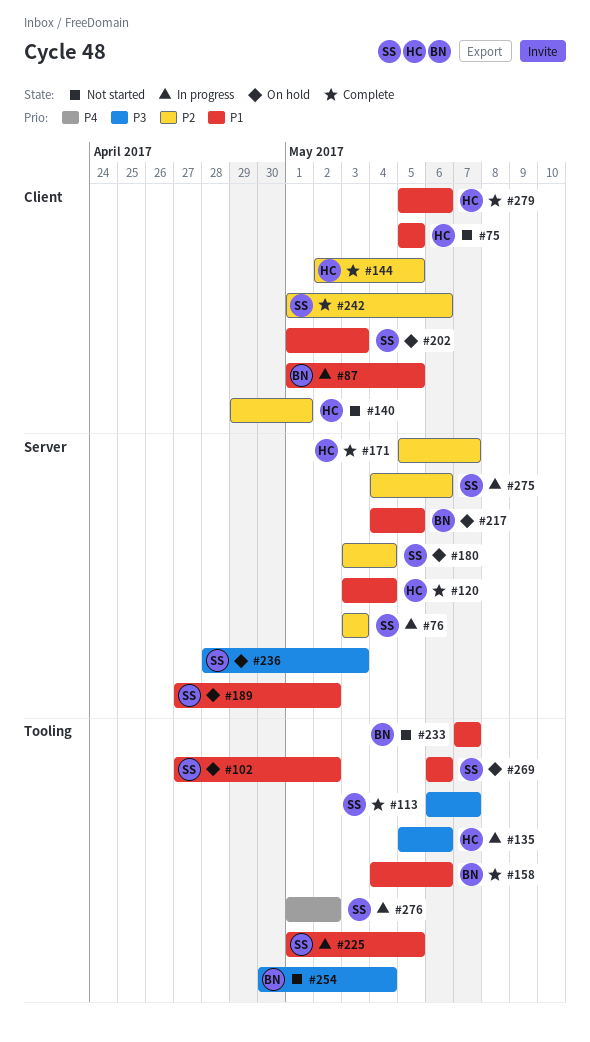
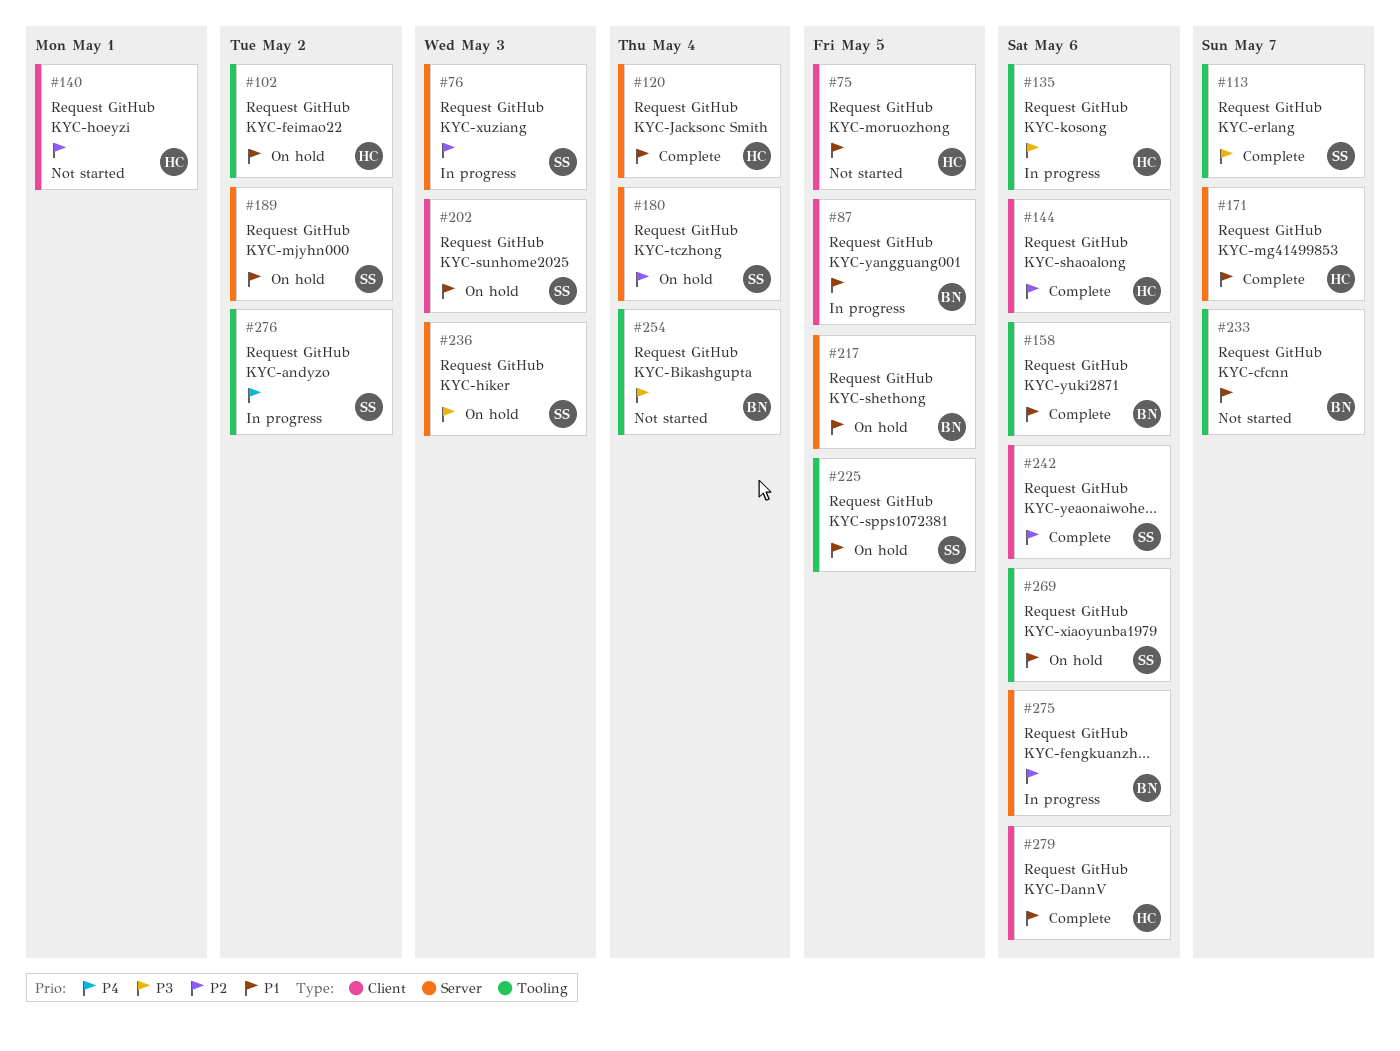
#102, owner: SS -> HC
#144, due: May 5 -> May 6
#171, priority: P2 -> P1
#225, status: In progress -> On hold
#275, owner: SS -> BN

